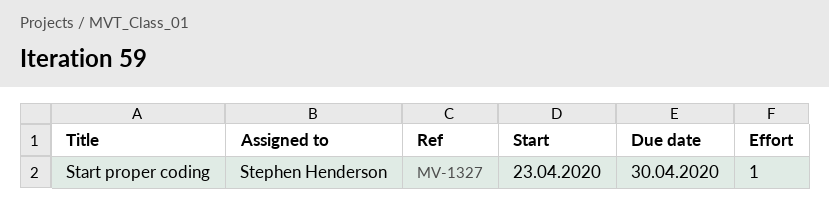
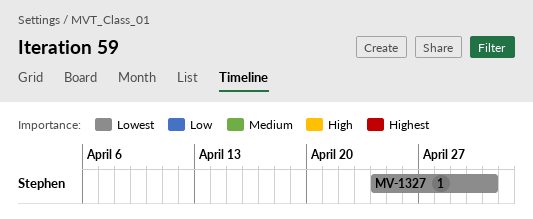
MV-1327, start: Apr 23 -> Apr 24
MV-1327, due: Apr 30 -> May 1

